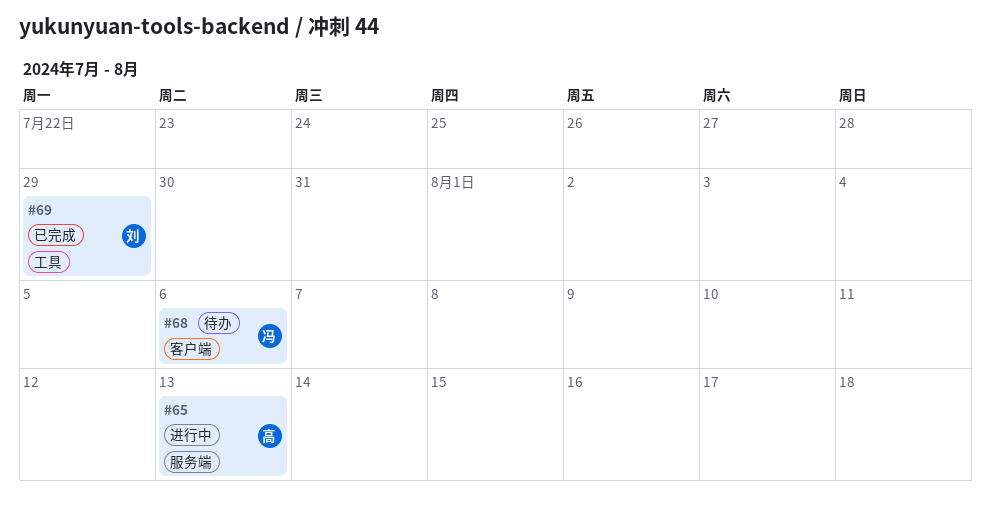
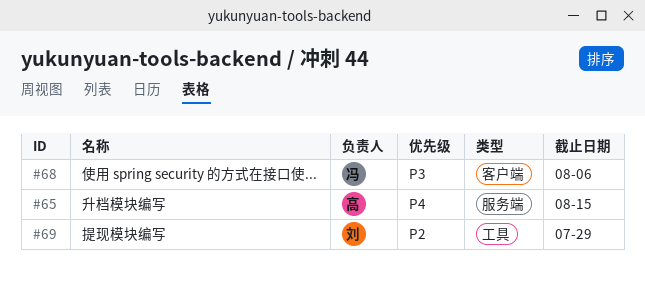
#65, due: Aug 13 -> Aug 15

